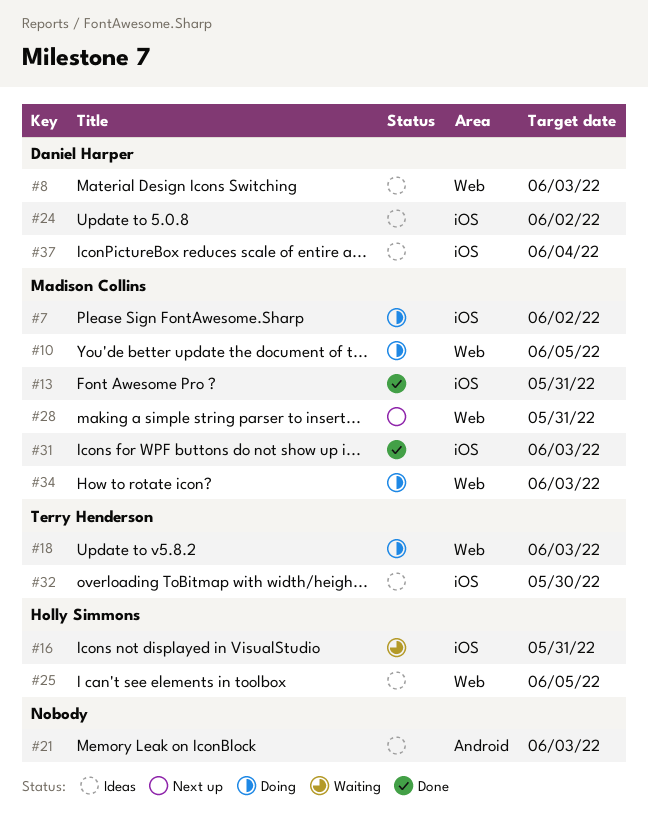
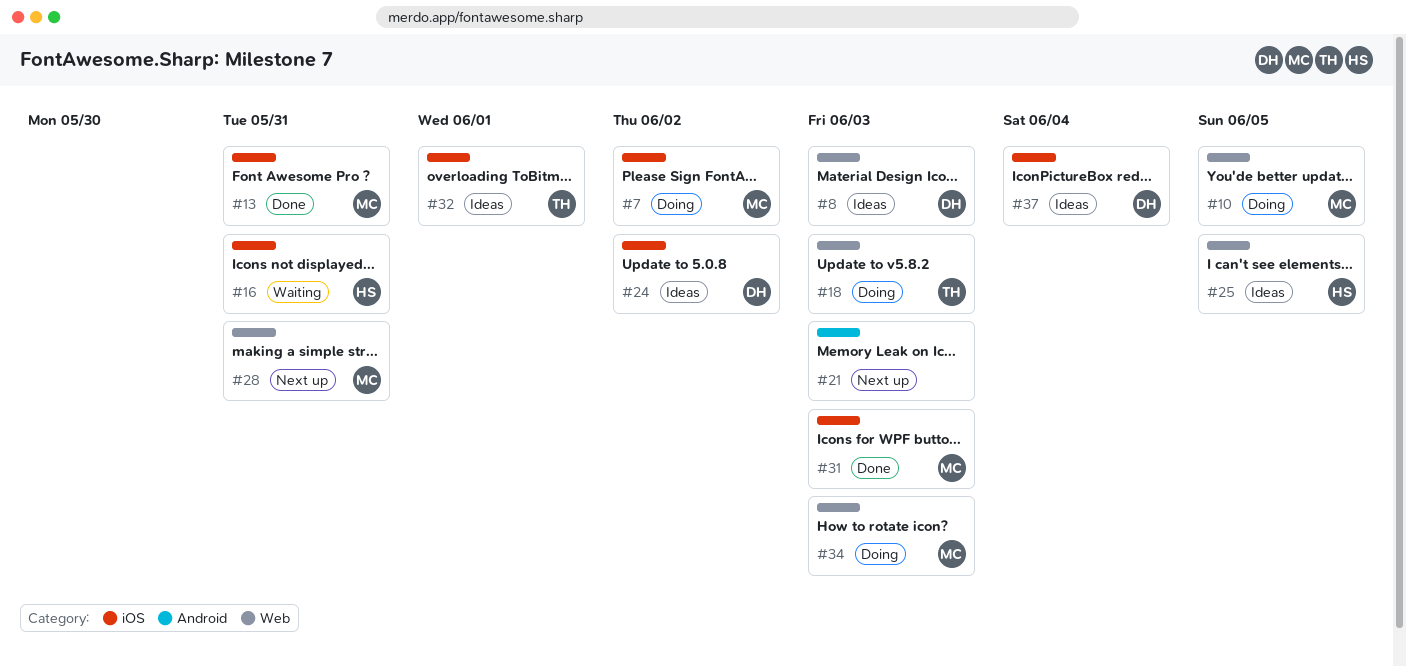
#21, status: Ideas -> Next up
#32, due: May 30 -> Jun 1

